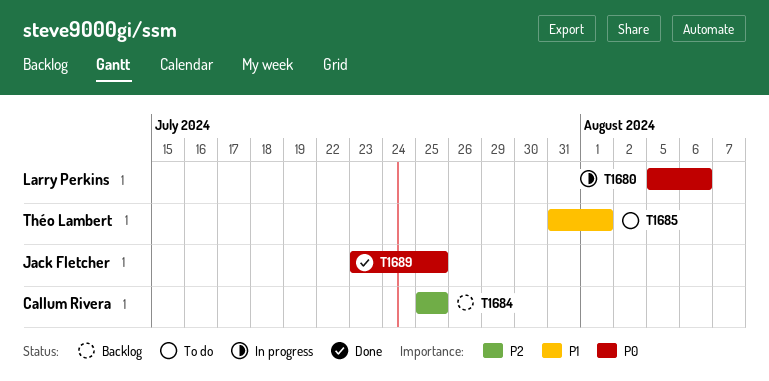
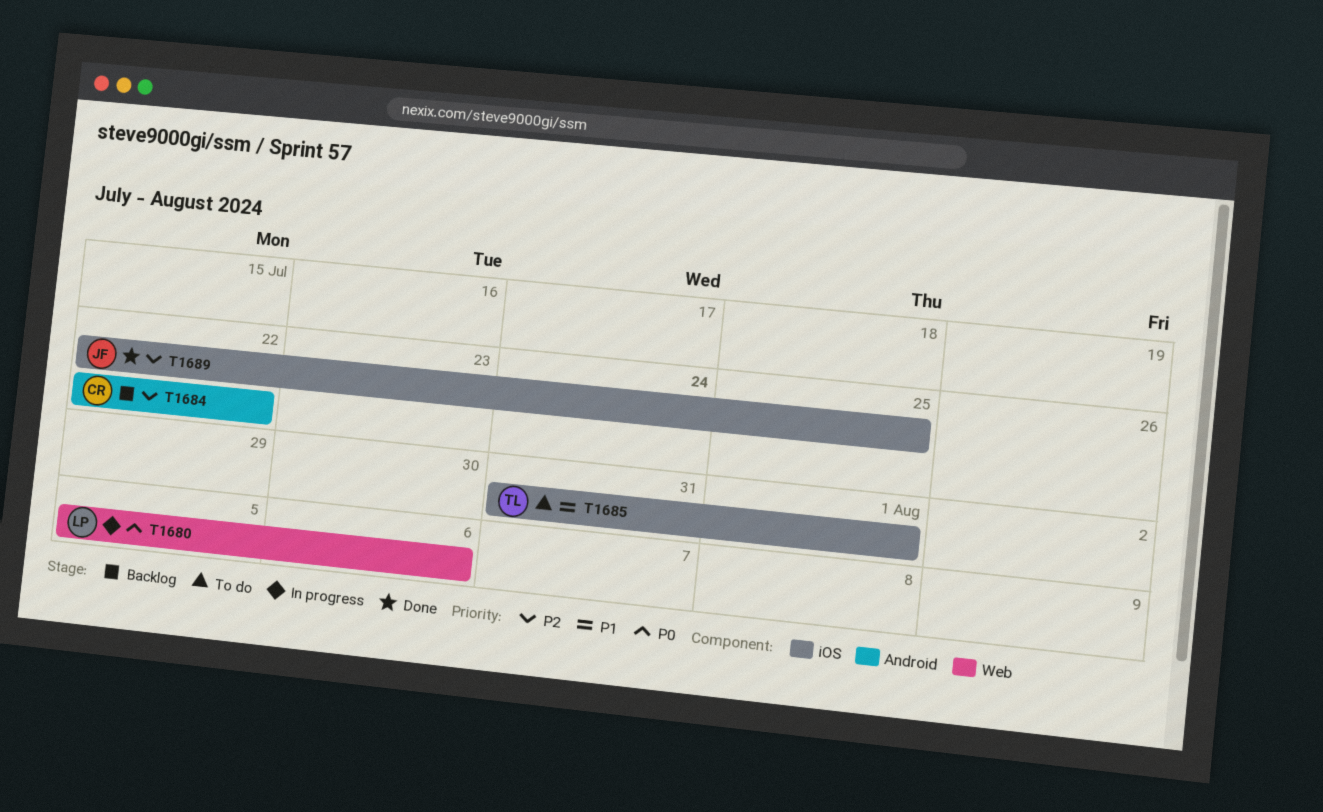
T1684, start: Jul 25 -> Jul 22
T1684, due: Jul 25 -> Jul 22
T1689, priority: P0 -> P2
T1689, start: Jul 23 -> Jul 22

